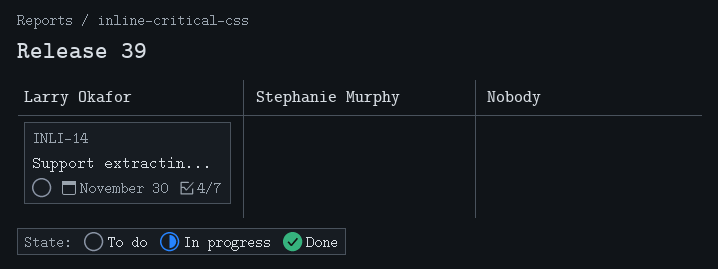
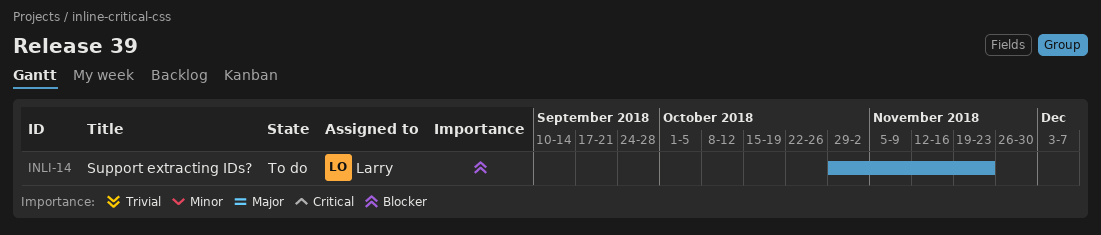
INLI-14, due: Nov 30 -> Nov 23

